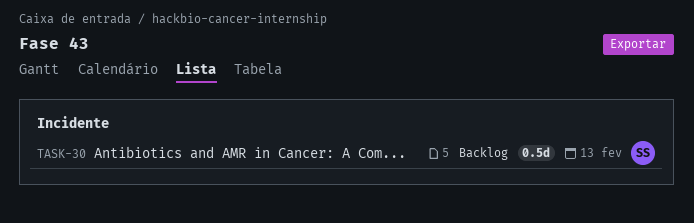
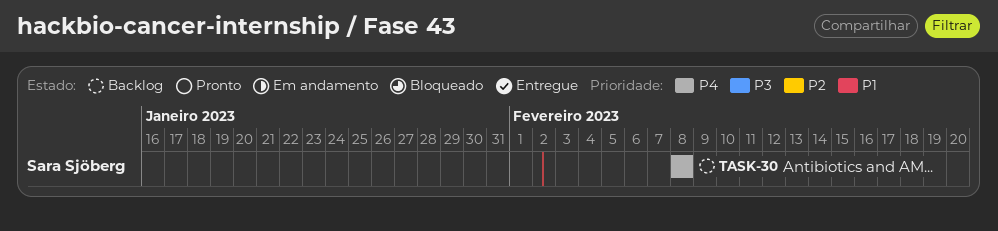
TASK-30, due: Feb 13 -> Feb 8

